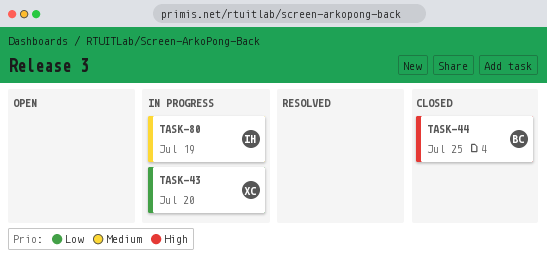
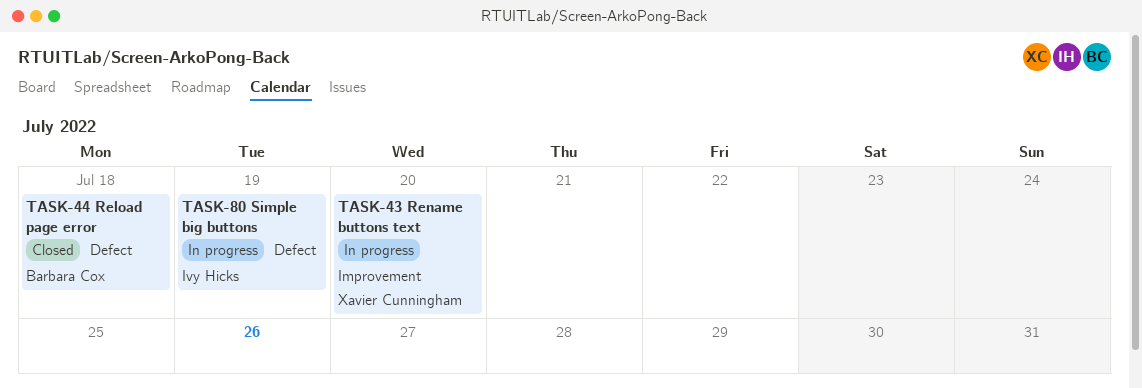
TASK-44, due: Jul 25 -> Jul 18

